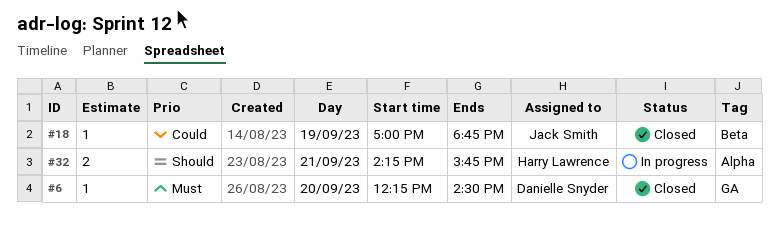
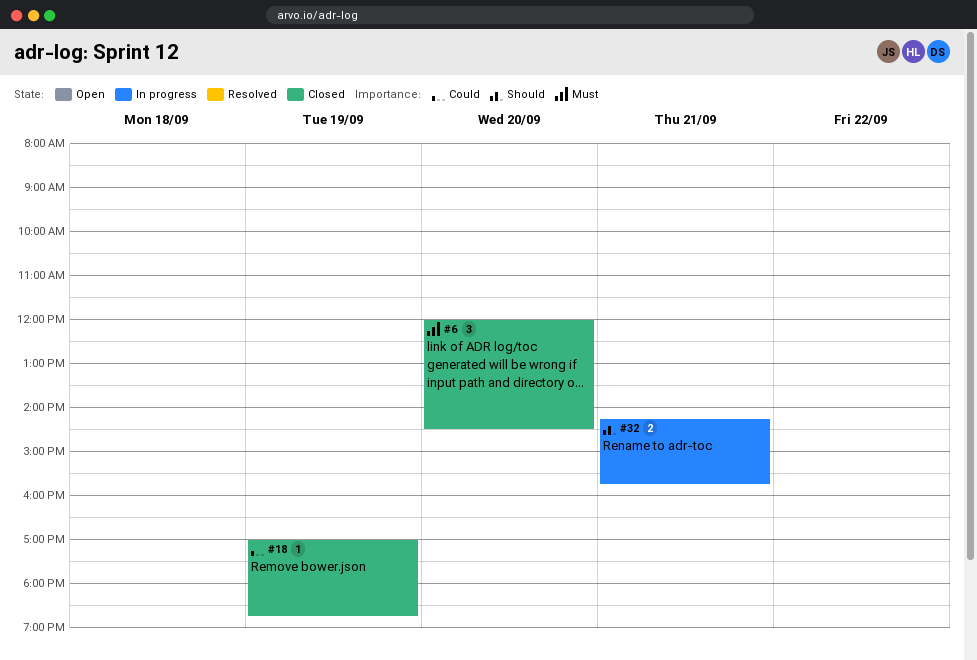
#6, estimate: 1 -> 3
#6, begins: 12:15 -> 12:00

